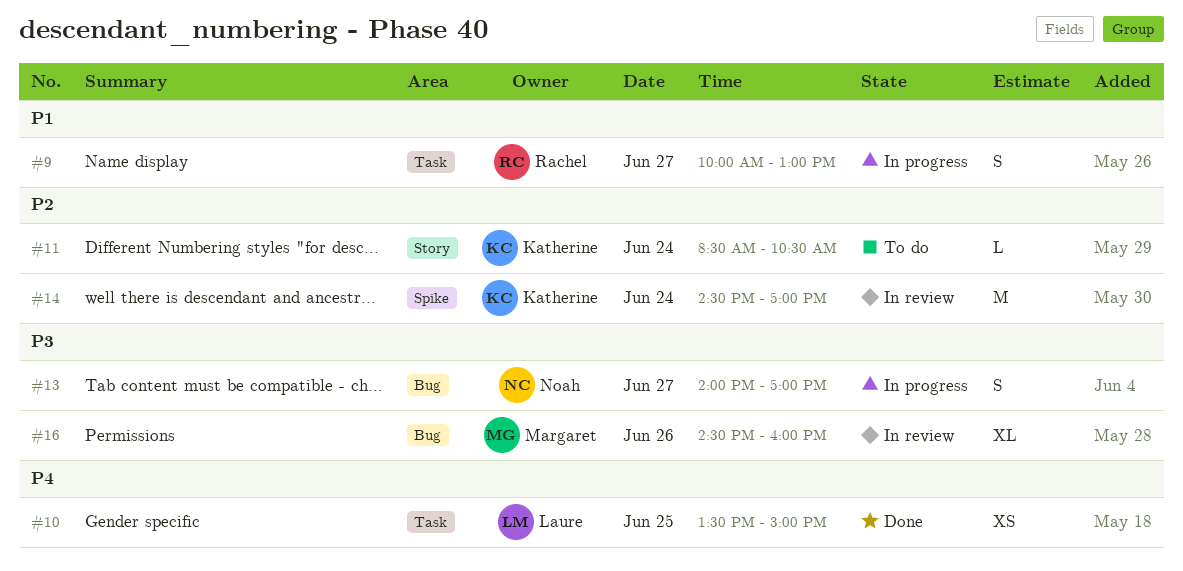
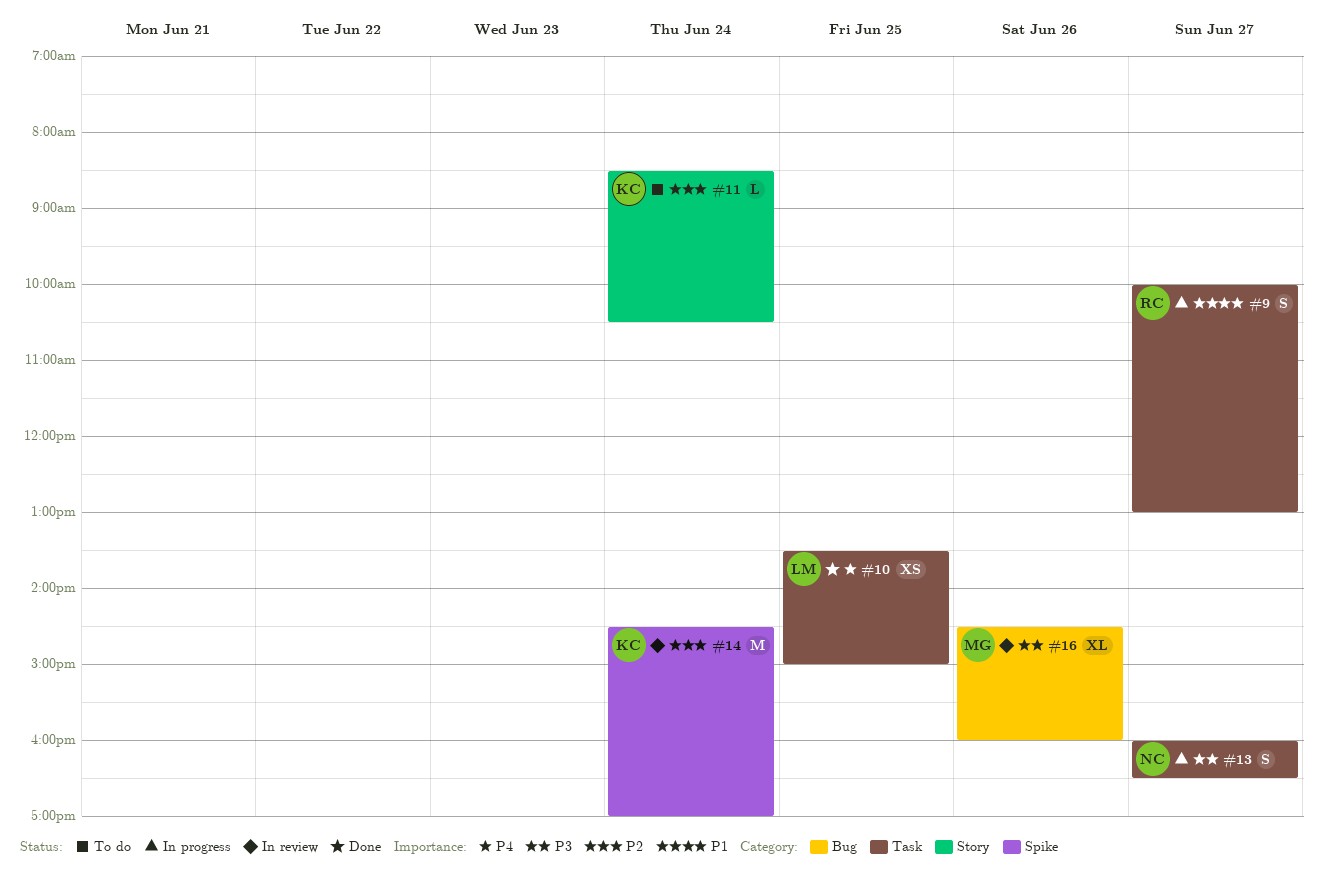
#13, label: Bug -> Task
#13, begins: 14:00 -> 16:00
#13, ends: 17:00 -> 16:30

